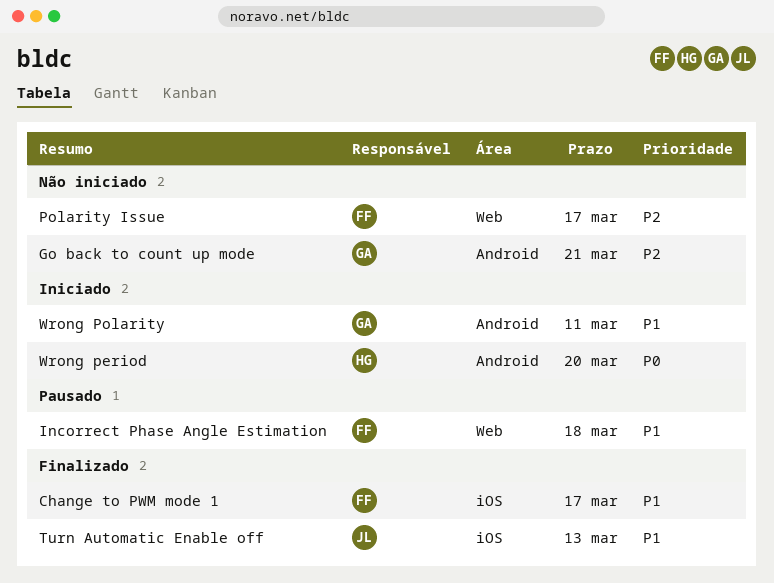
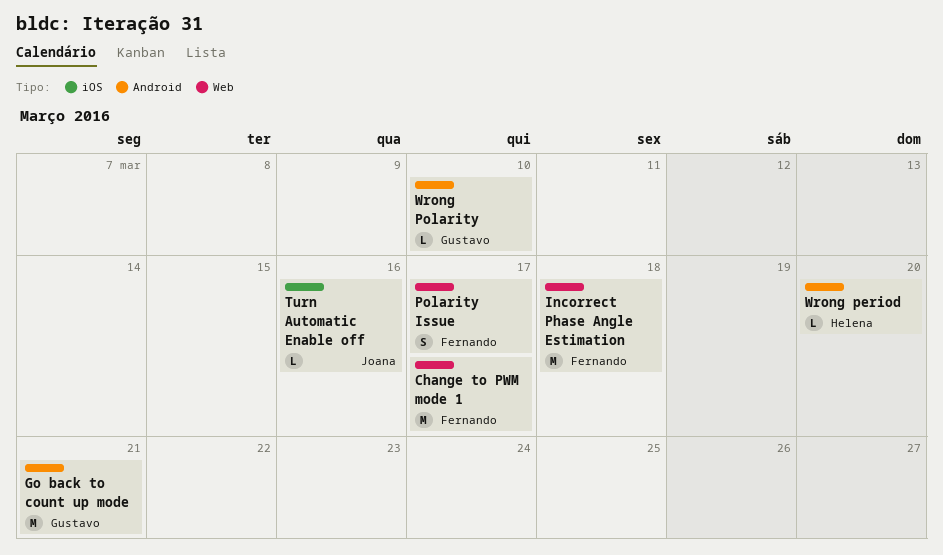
Change to PWM mode 1, label: iOS -> Web
Turn Automatic Enable off, due: Mar 13 -> Mar 16
Wrong Polarity, due: Mar 11 -> Mar 10

